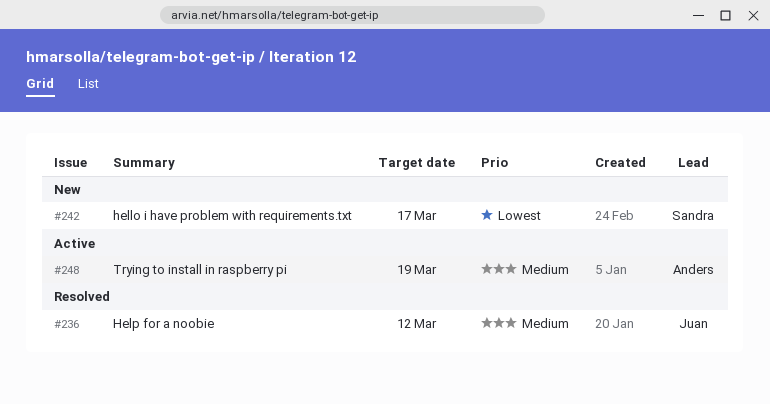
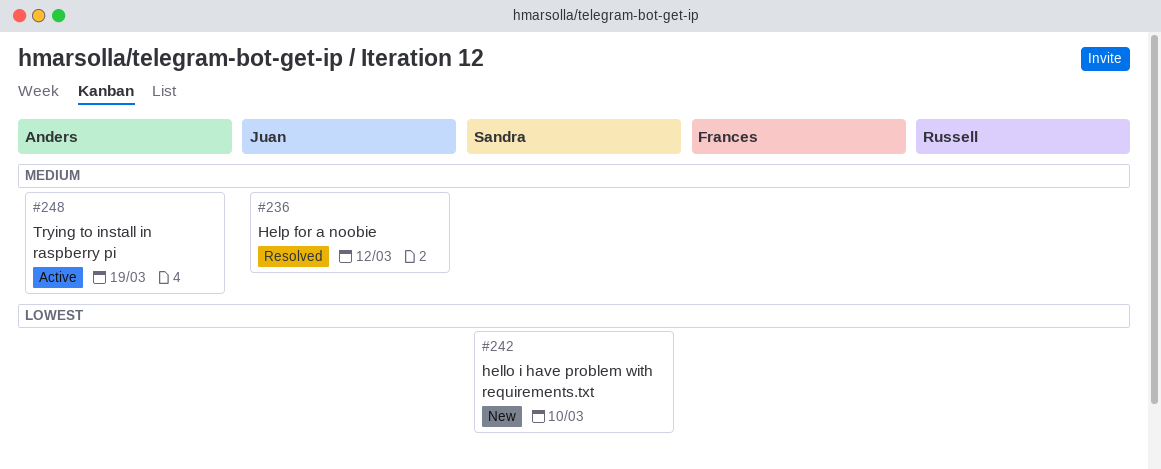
#242, due: Mar 17 -> Mar 10

